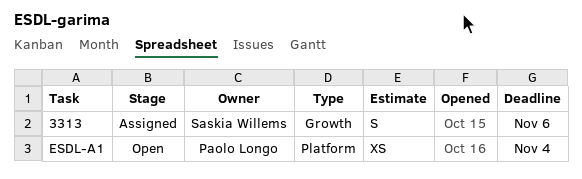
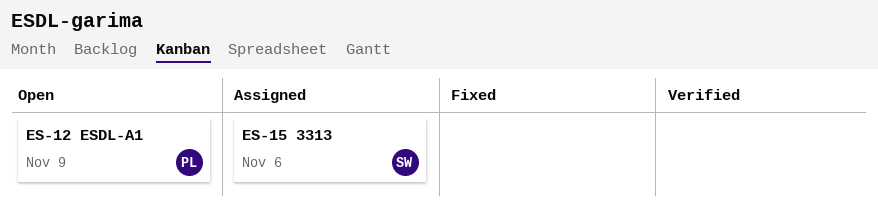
ESDL-A1, due: Nov 4 -> Nov 9

